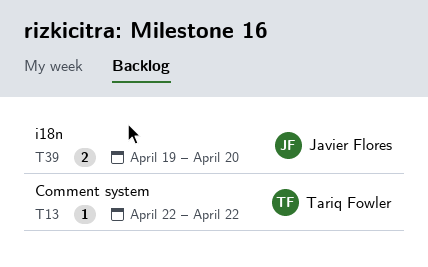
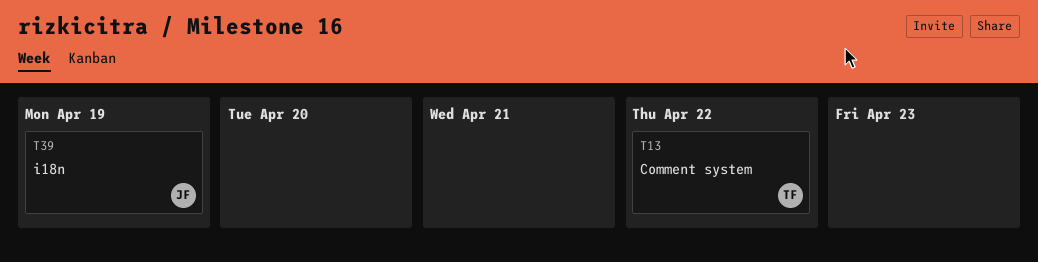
T39, due: Apr 20 -> Apr 19

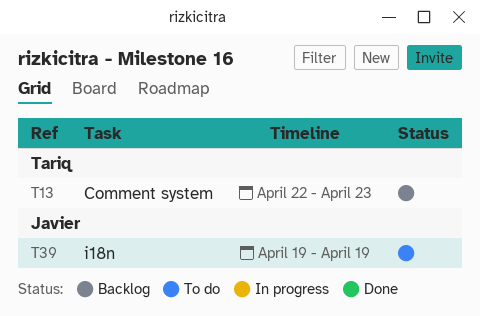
T13, due: Apr 22 -> Apr 23

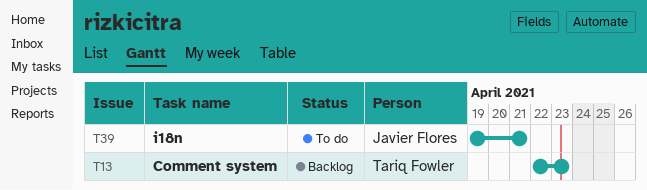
T39, due: Apr 19 -> Apr 21

